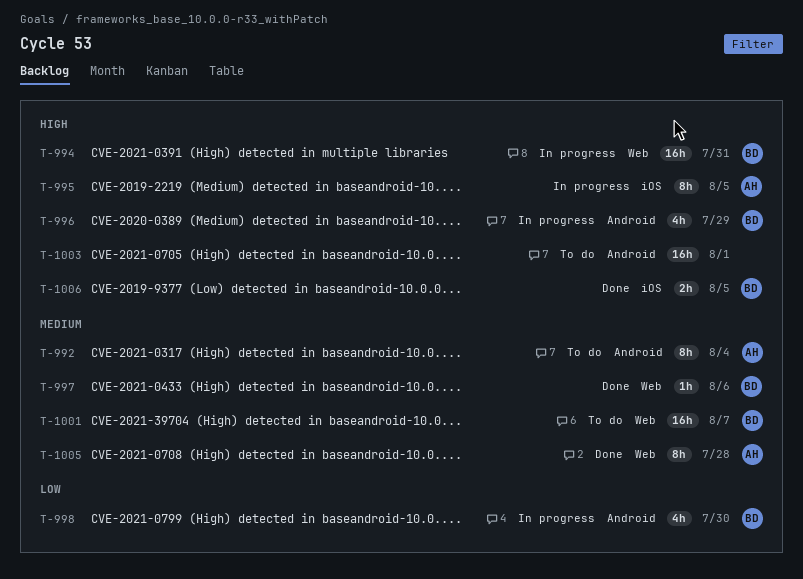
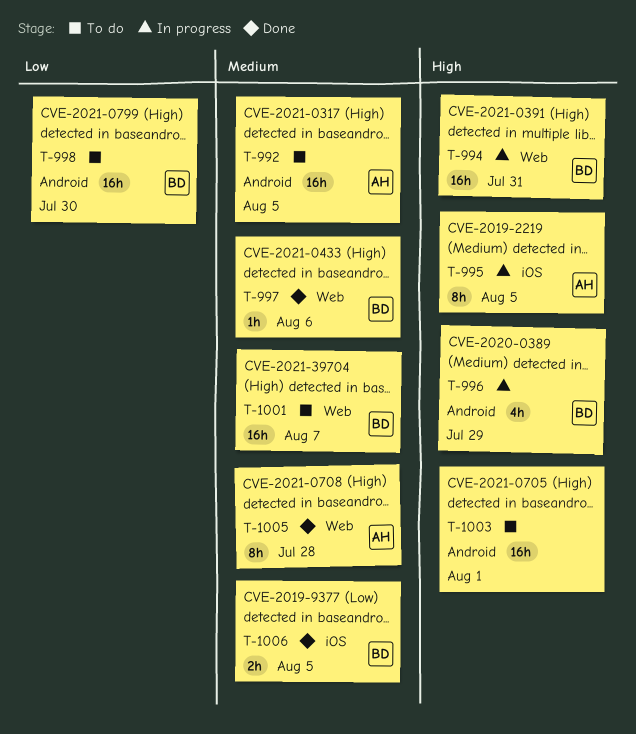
T-992, estimate: 8h -> 16h
T-992, due: Aug 4 -> Aug 5
T-998, status: In progress -> To do
T-998, estimate: 4h -> 16h
T-1006, priority: High -> Medium

